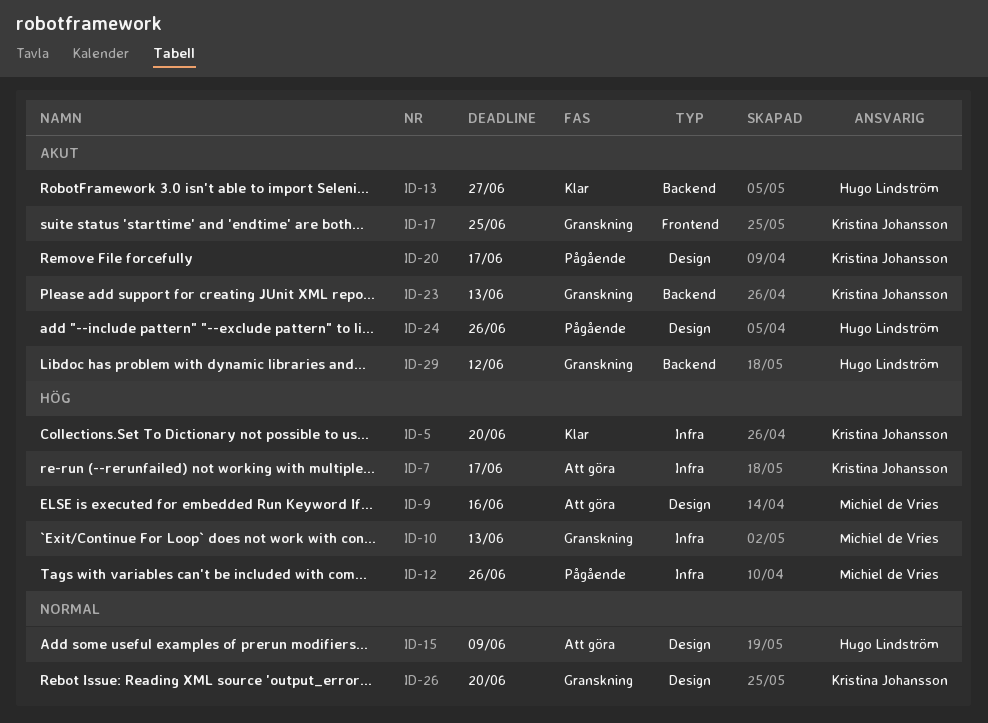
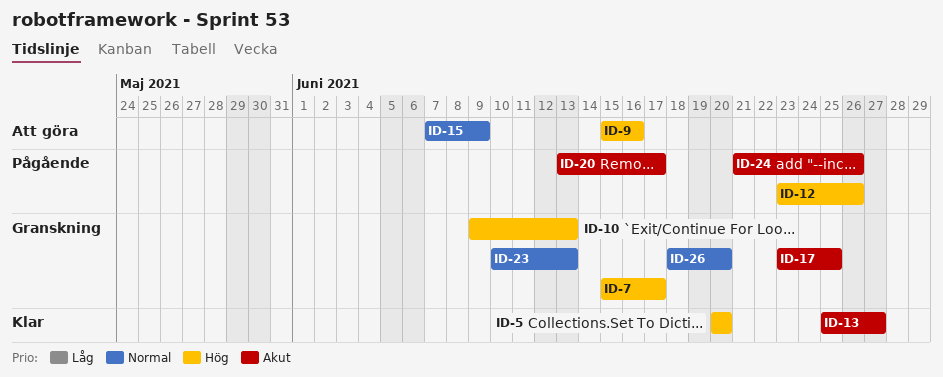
ID-7, status: Att göra -> Granskning
ID-23, priority: Akut -> Normal
ID-29: present -> none

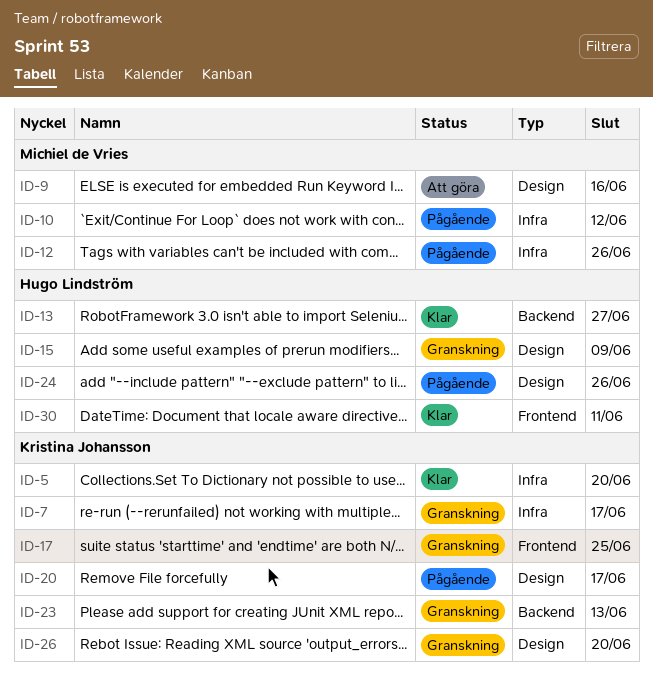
ID-10, status: Granskning -> Pågående
ID-10, due: Jun 13 -> Jun 12
ID-15, status: Att göra -> Granskning
ID-30: none -> present

